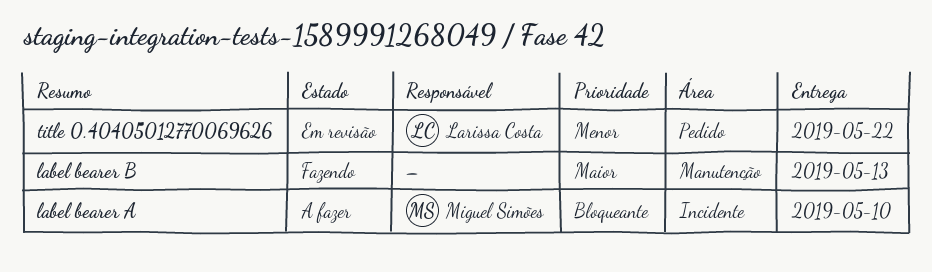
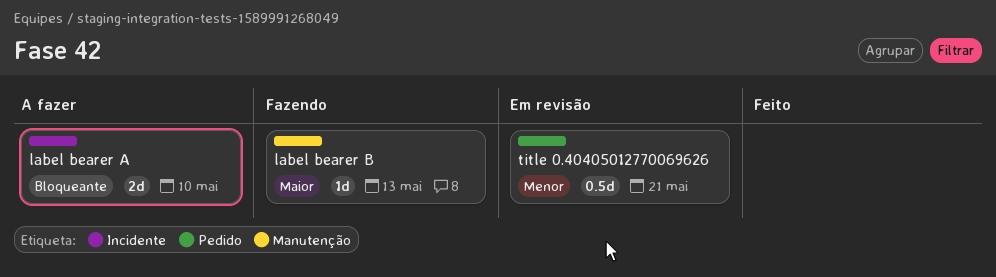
title 0.40405012770069626, due: May 22 -> May 21

